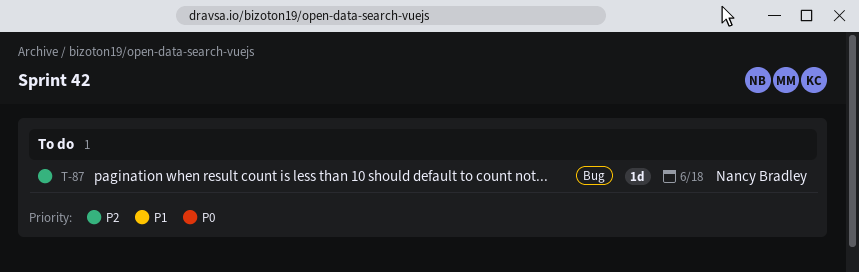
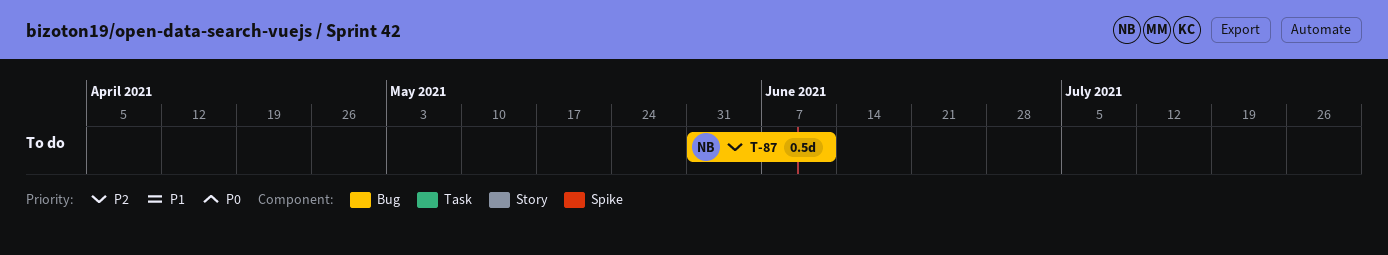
T-87, estimate: 1d -> 0.5d
T-87, due: Jun 18 -> Jun 11

